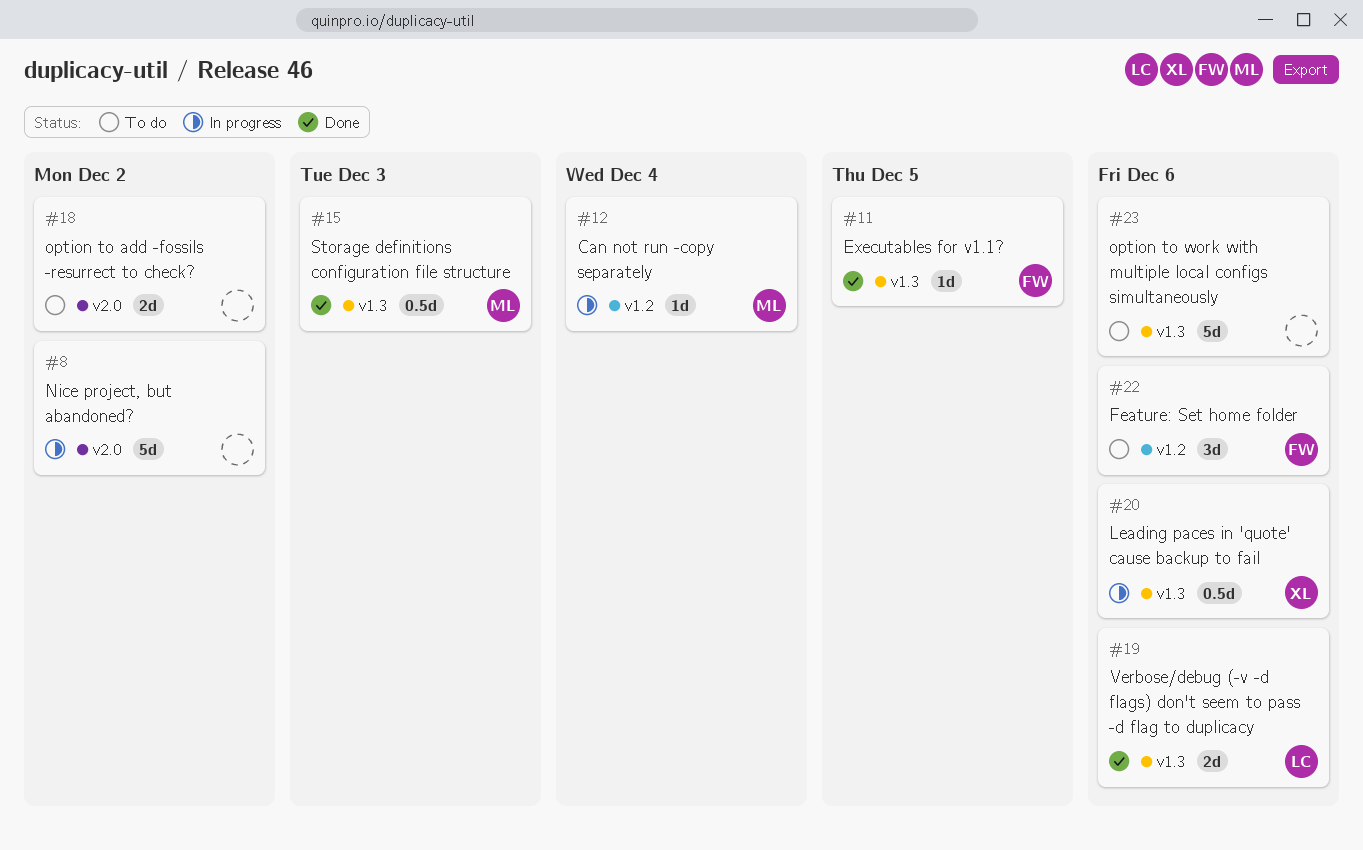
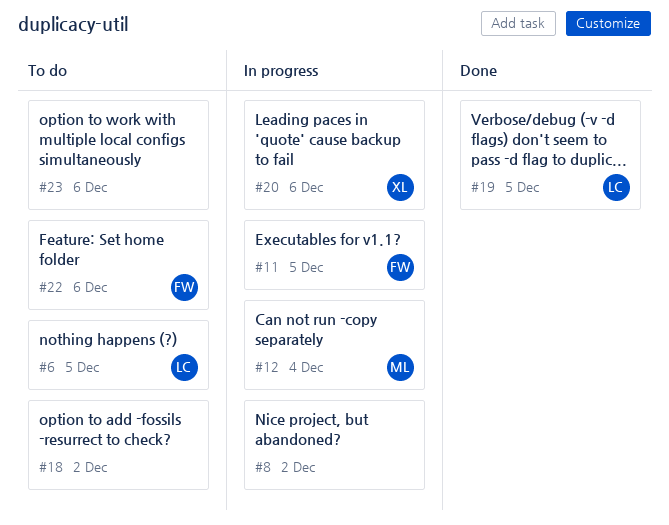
#6: none -> present
#11, status: Done -> In progress
#15: present -> none
#19, due: Dec 6 -> Dec 5

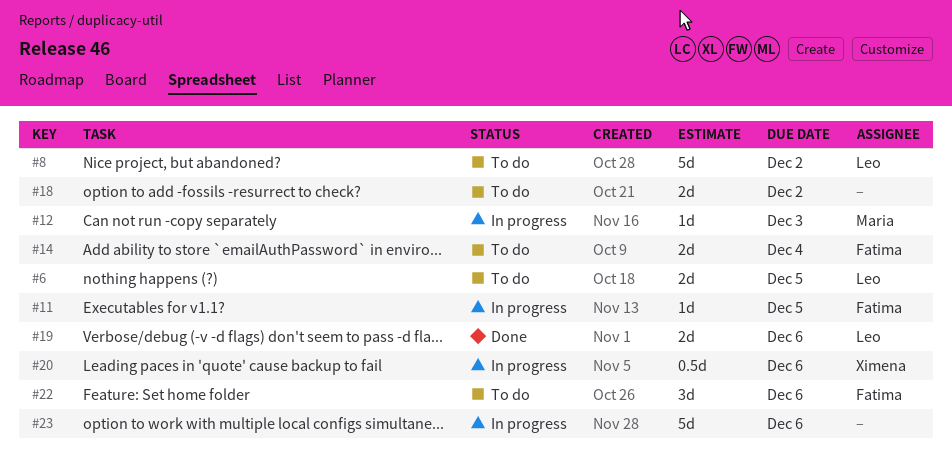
#8, status: In progress -> To do
#8, owner: none -> Leo
#12, due: Dec 4 -> Dec 3
#14: none -> present
#19, due: Dec 5 -> Dec 6
#23, status: To do -> In progress

